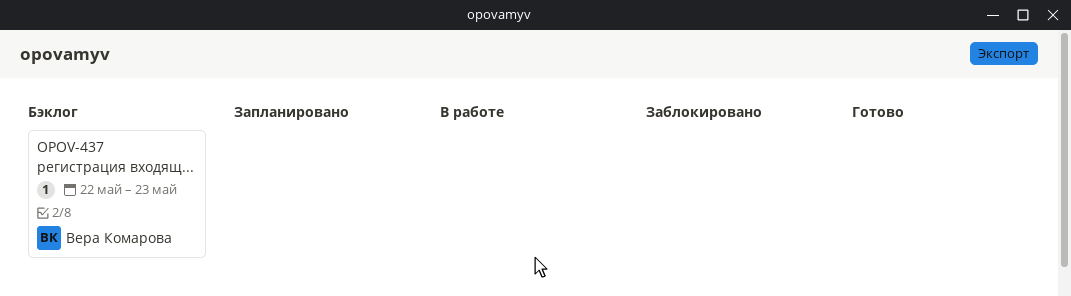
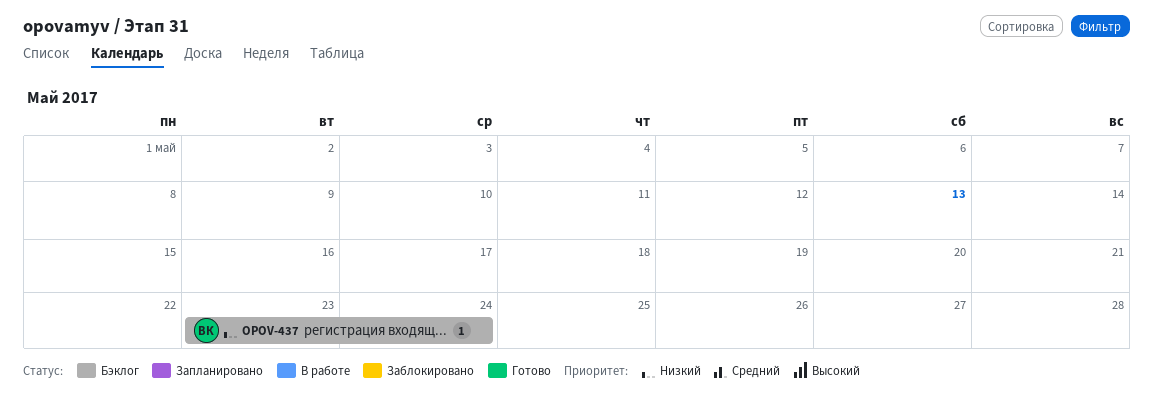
OPOV-437, start: May 22 -> May 23
OPOV-437, due: May 23 -> May 24

